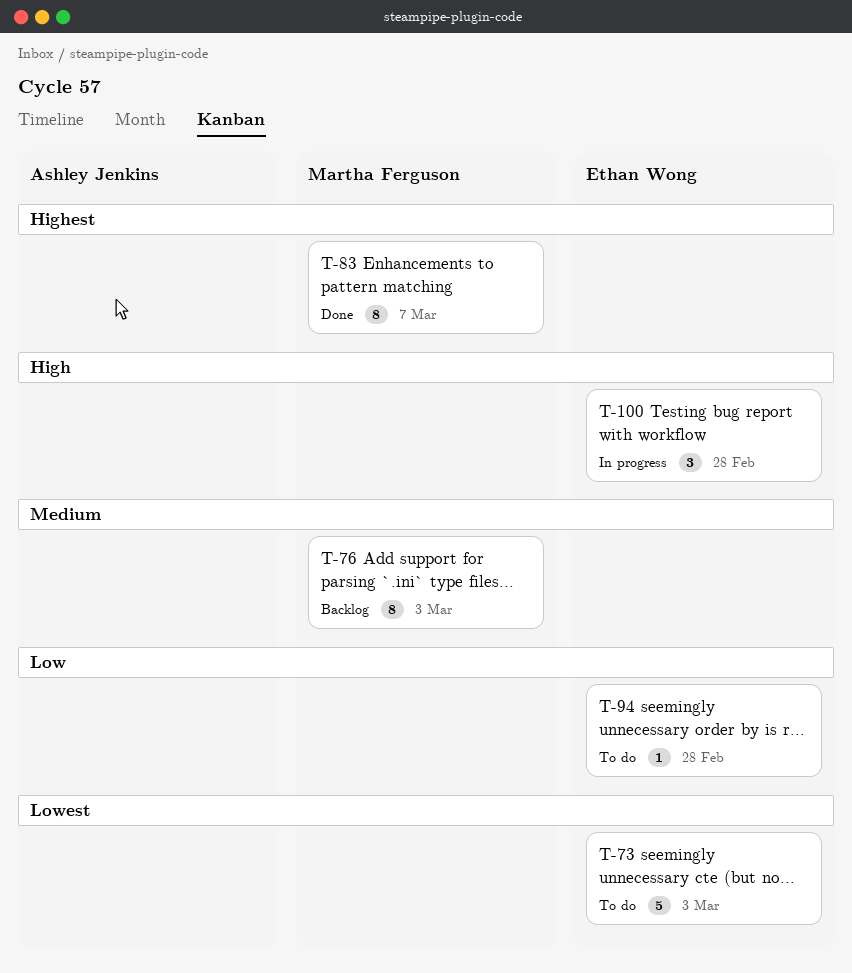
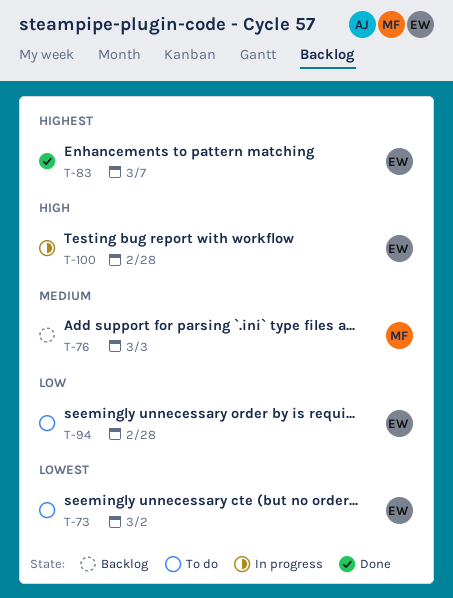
T-73, due: Mar 3 -> Mar 2
T-83, owner: Martha Ferguson -> Ethan Wong

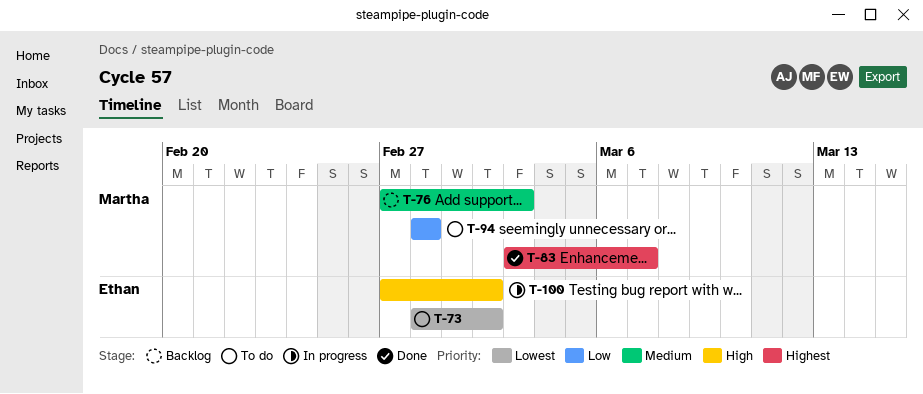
T-83, owner: Ethan -> Martha
T-94, owner: Ethan -> Martha
T-100, due: Feb 28 -> Mar 2

